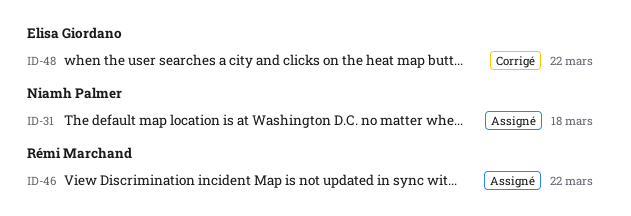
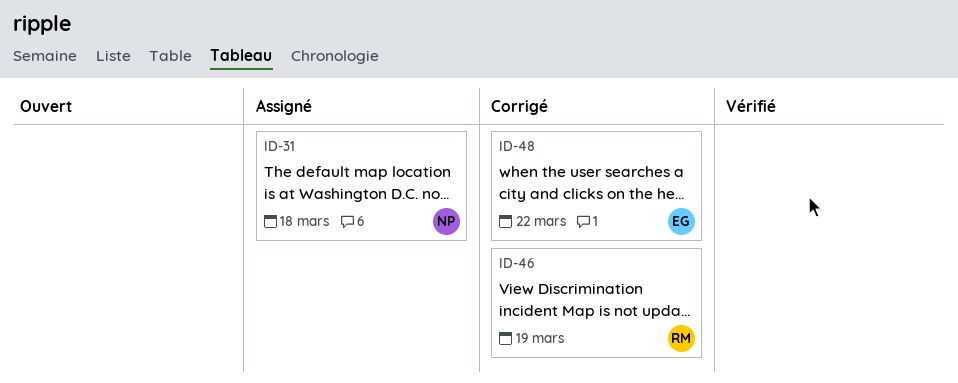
ID-46, status: Assigné -> Corrigé
ID-46, due: Mar 22 -> Mar 19

